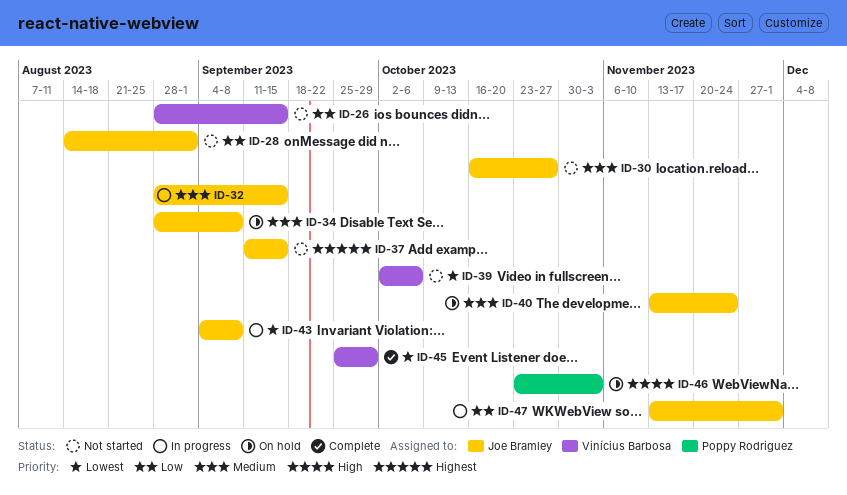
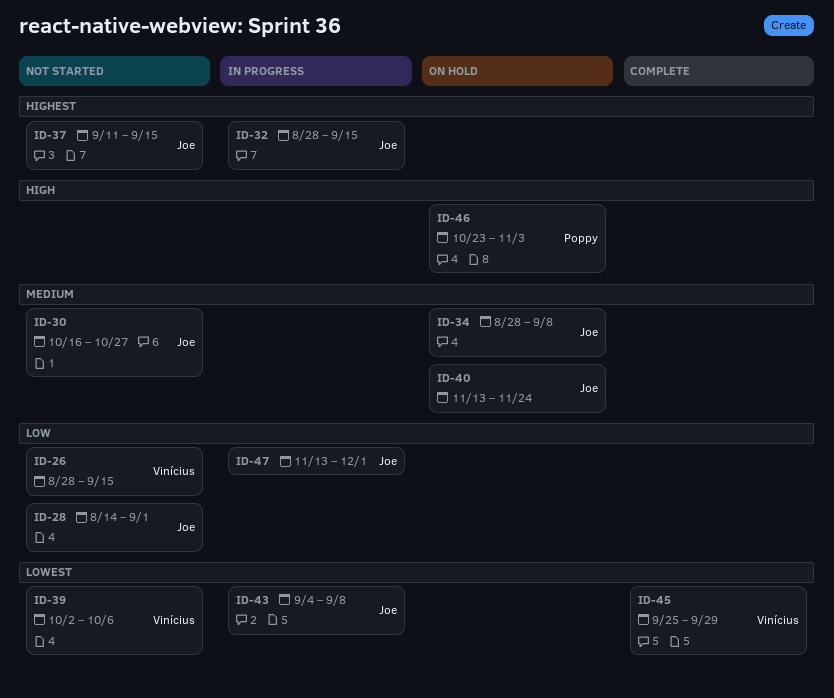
ID-32, priority: Medium -> Highest

